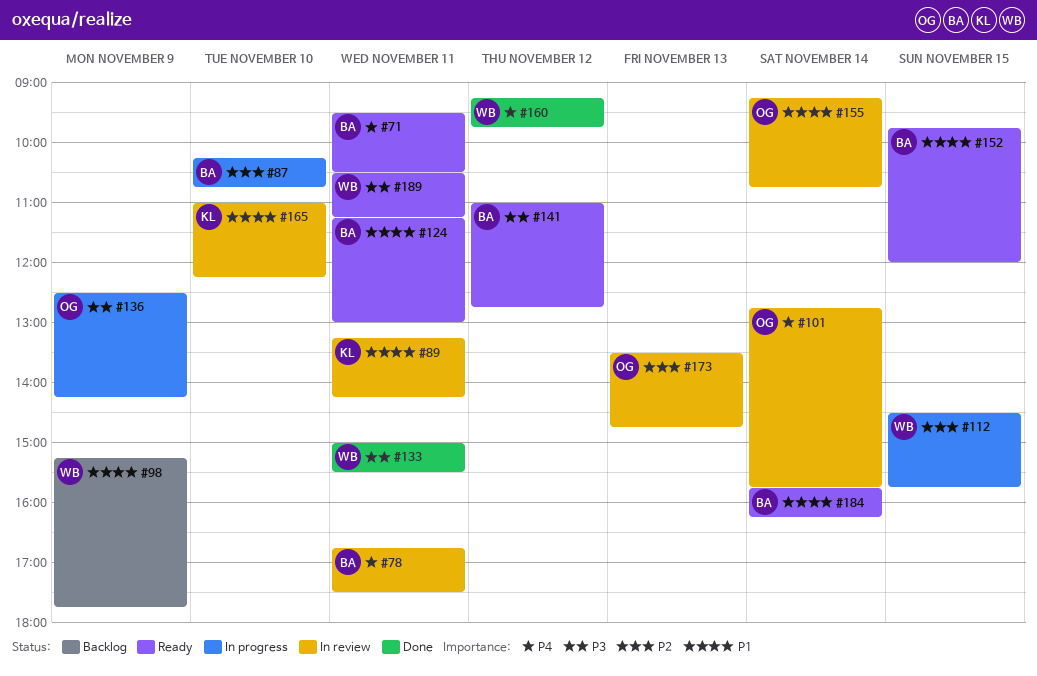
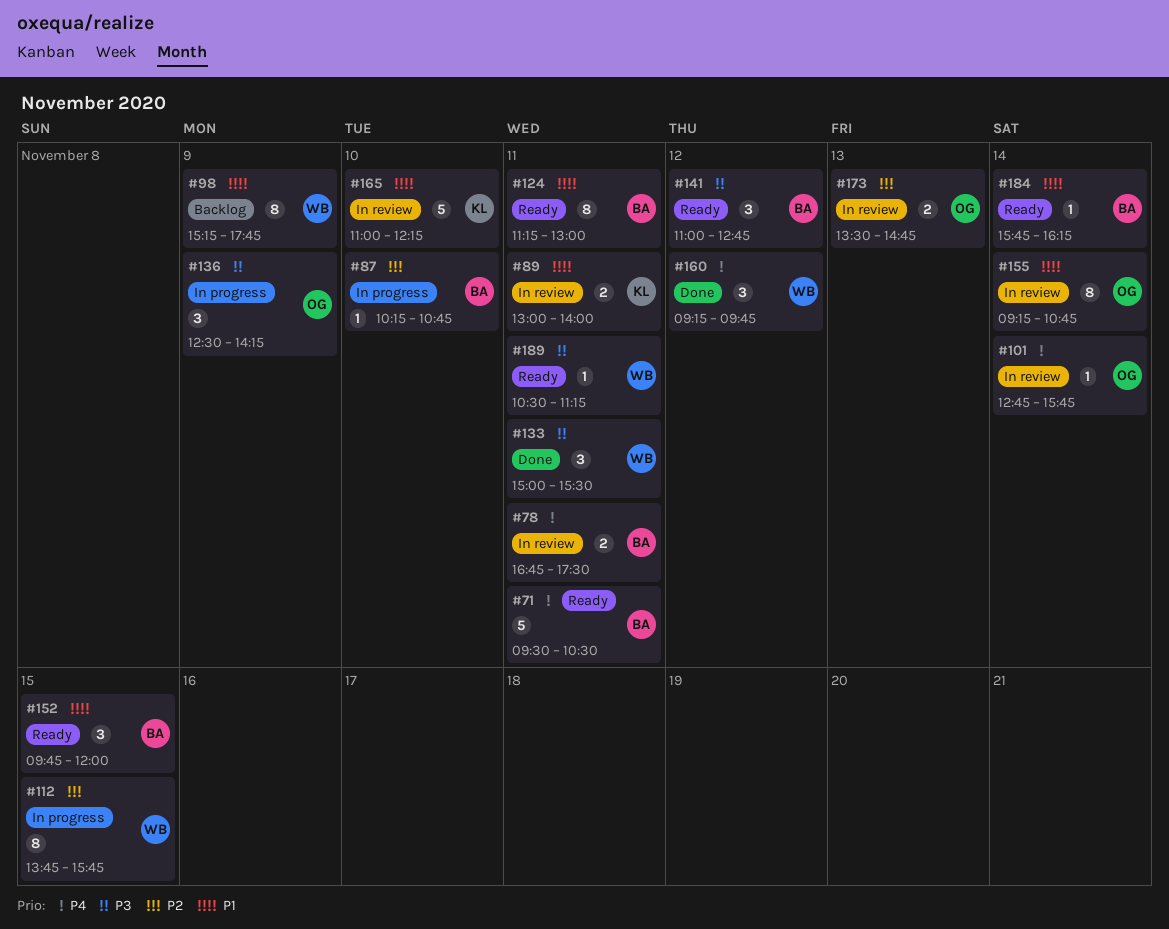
#89, begins: 13:15 -> 13:00
#89, ends: 14:15 -> 14:00
#112, begins: 14:30 -> 13:45

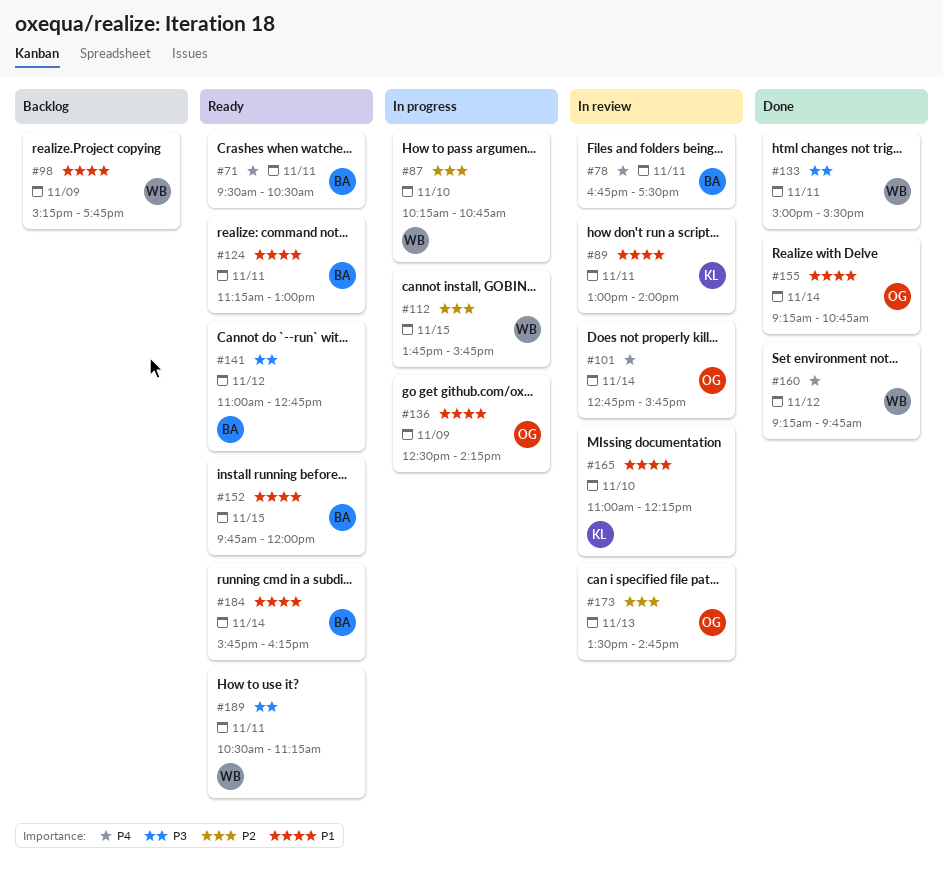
#87, owner: BA -> WB
#136, priority: P3 -> P1
#155, status: In review -> Done

